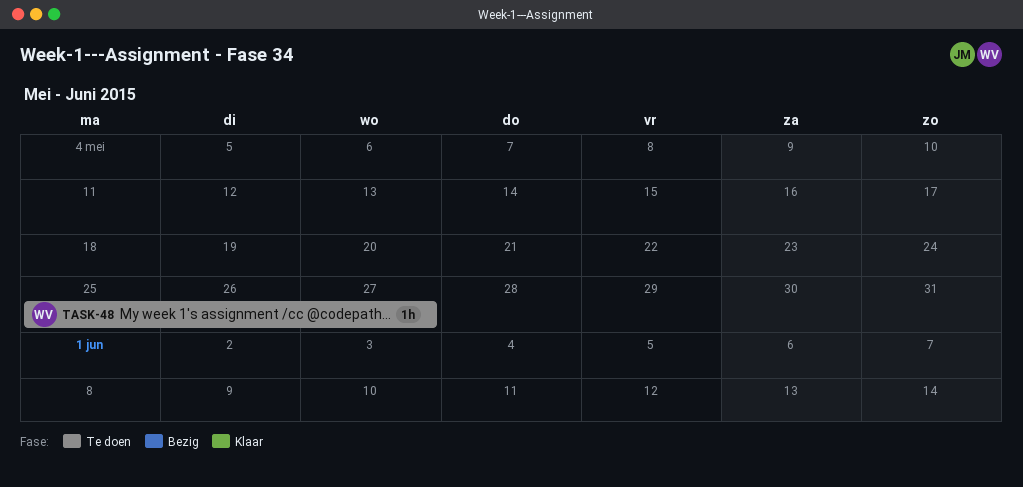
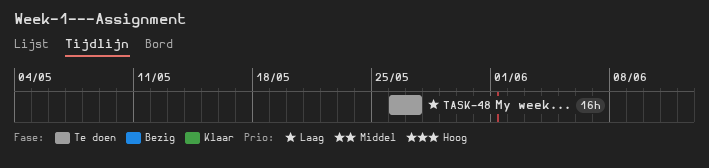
TASK-48, estimate: 1h -> 16h
TASK-48, start: May 25 -> May 26

